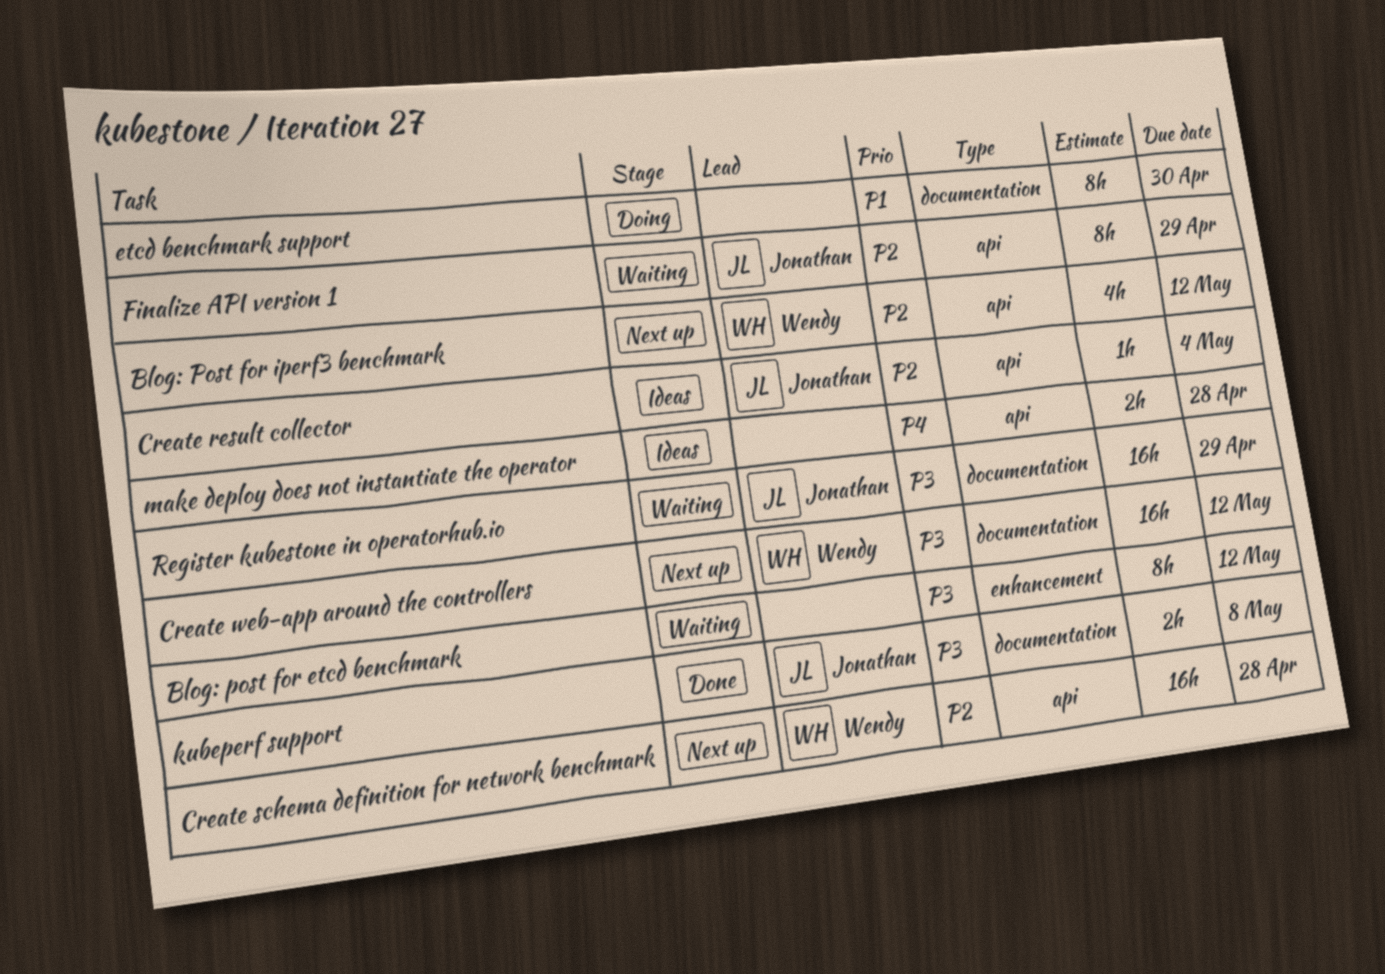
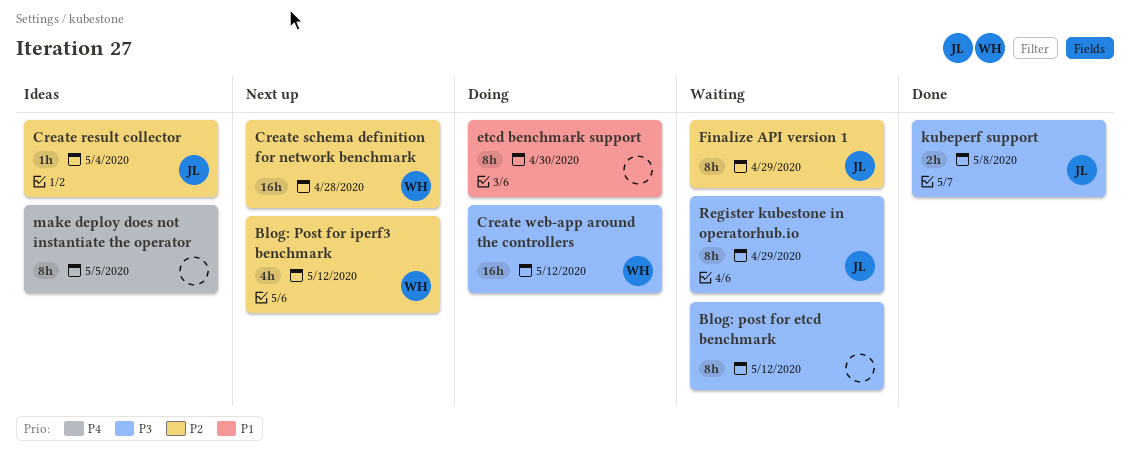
Create web-app around the controllers, status: Next up -> Doing
make deploy does not instantiate the operator, estimate: 2h -> 8h
make deploy does not instantiate the operator, due: Apr 28 -> May 5
Register kubestone in operatorhub.io, estimate: 16h -> 8h

